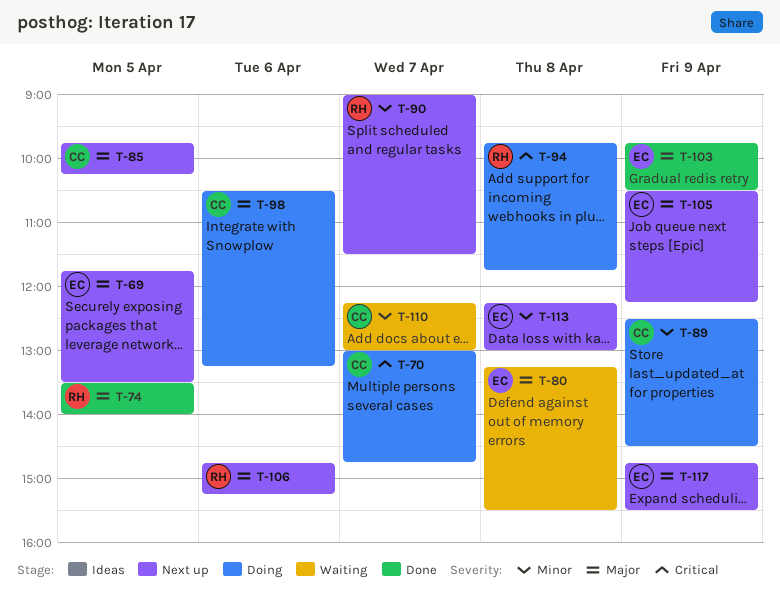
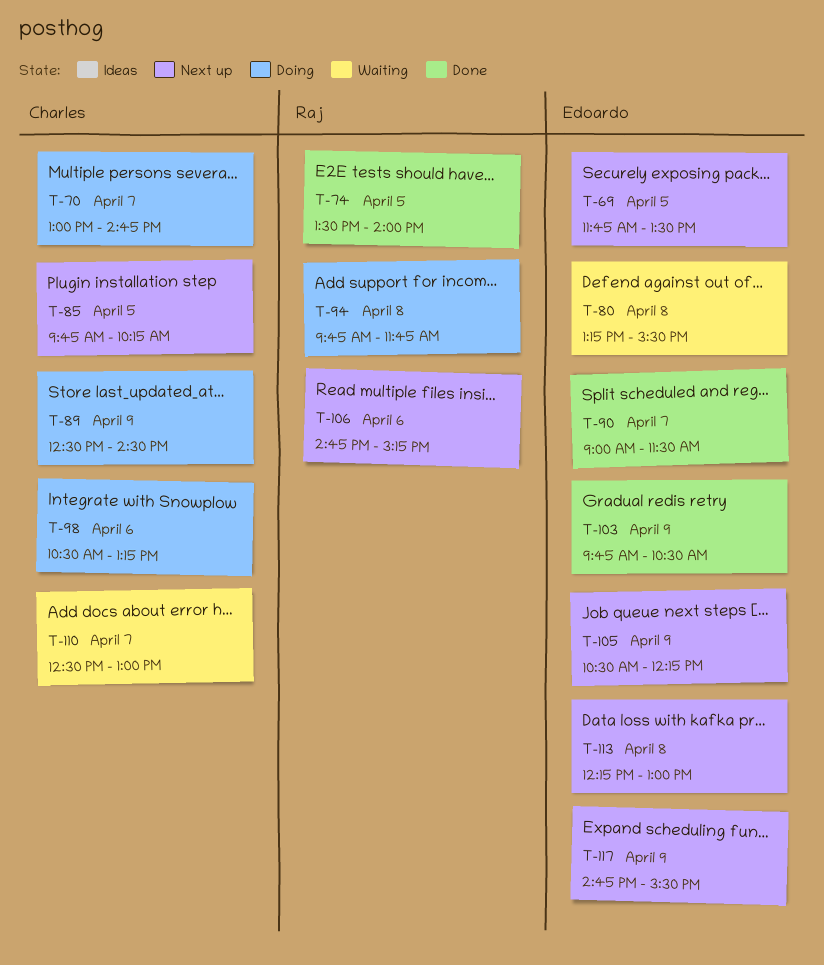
T-90, status: Next up -> Done
T-90, owner: Raj -> Edoardo
T-110, begins: 12:15 -> 12:30

